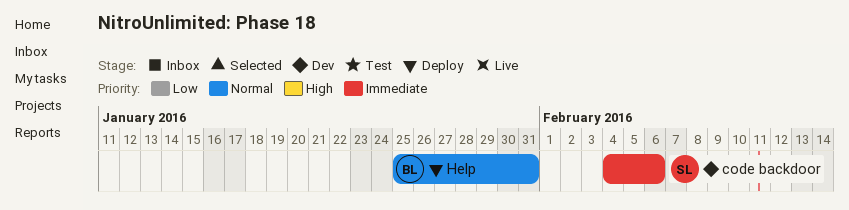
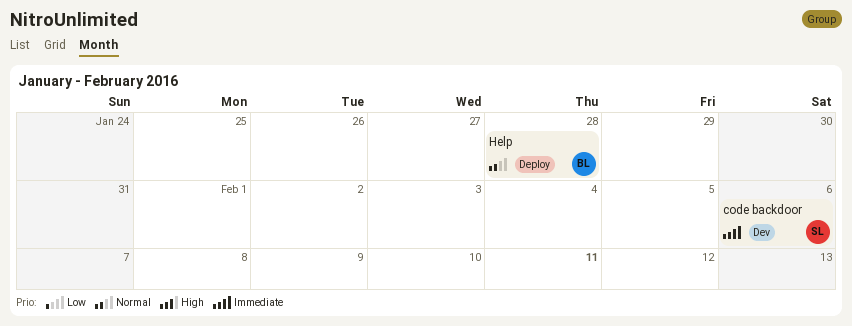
Help, due: Jan 31 -> Jan 28

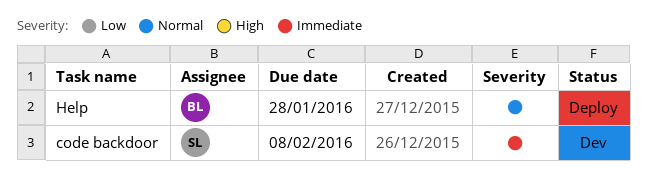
code backdoor, due: Feb 6 -> Feb 8

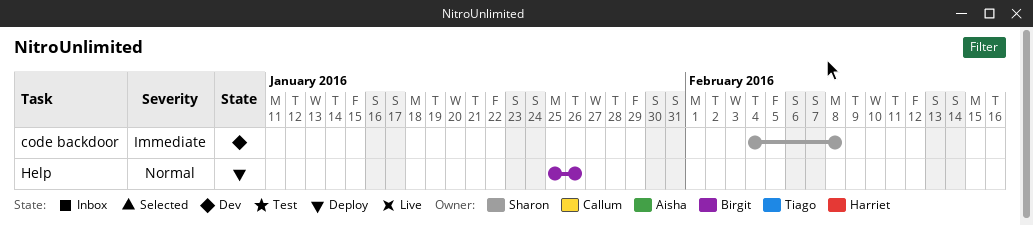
Help, due: Jan 28 -> Jan 26

